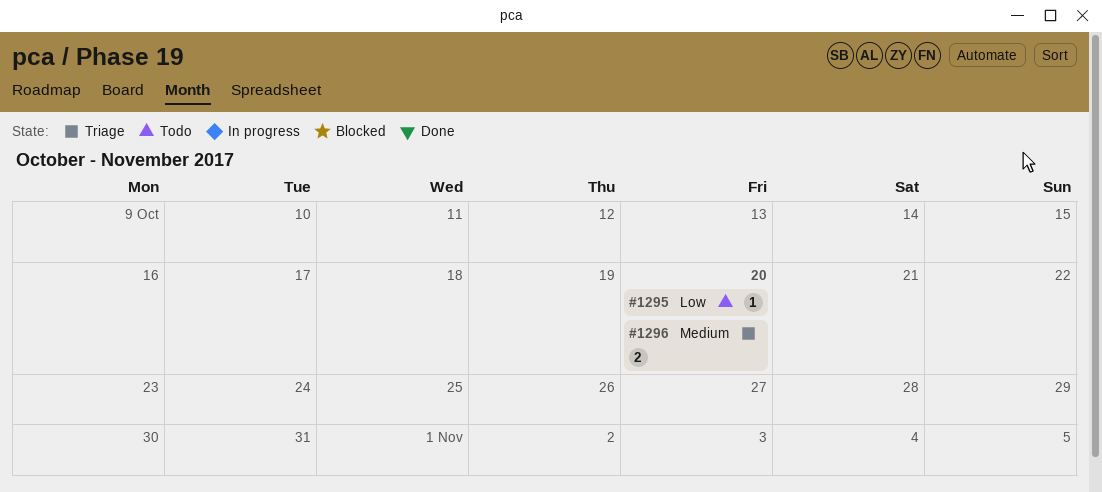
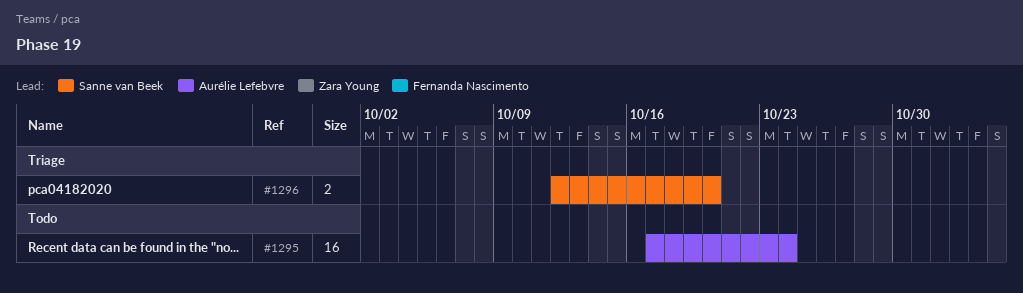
#1295, estimate: 1 -> 16
#1295, due: Oct 20 -> Oct 24

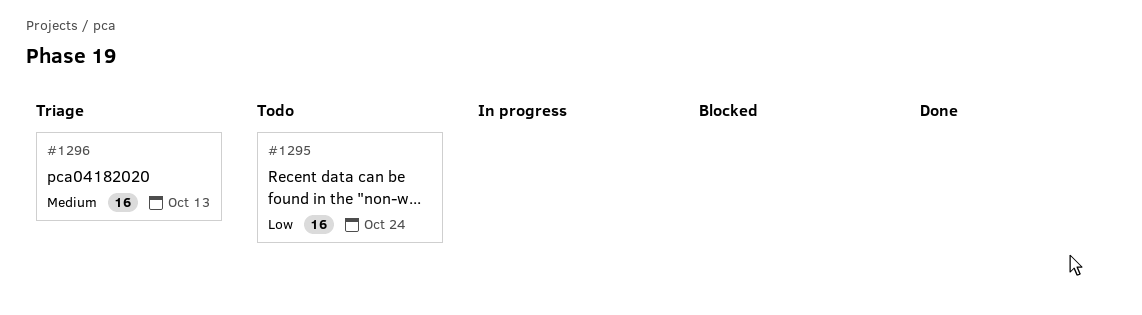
#1296, estimate: 2 -> 16
#1296, due: Oct 20 -> Oct 13

